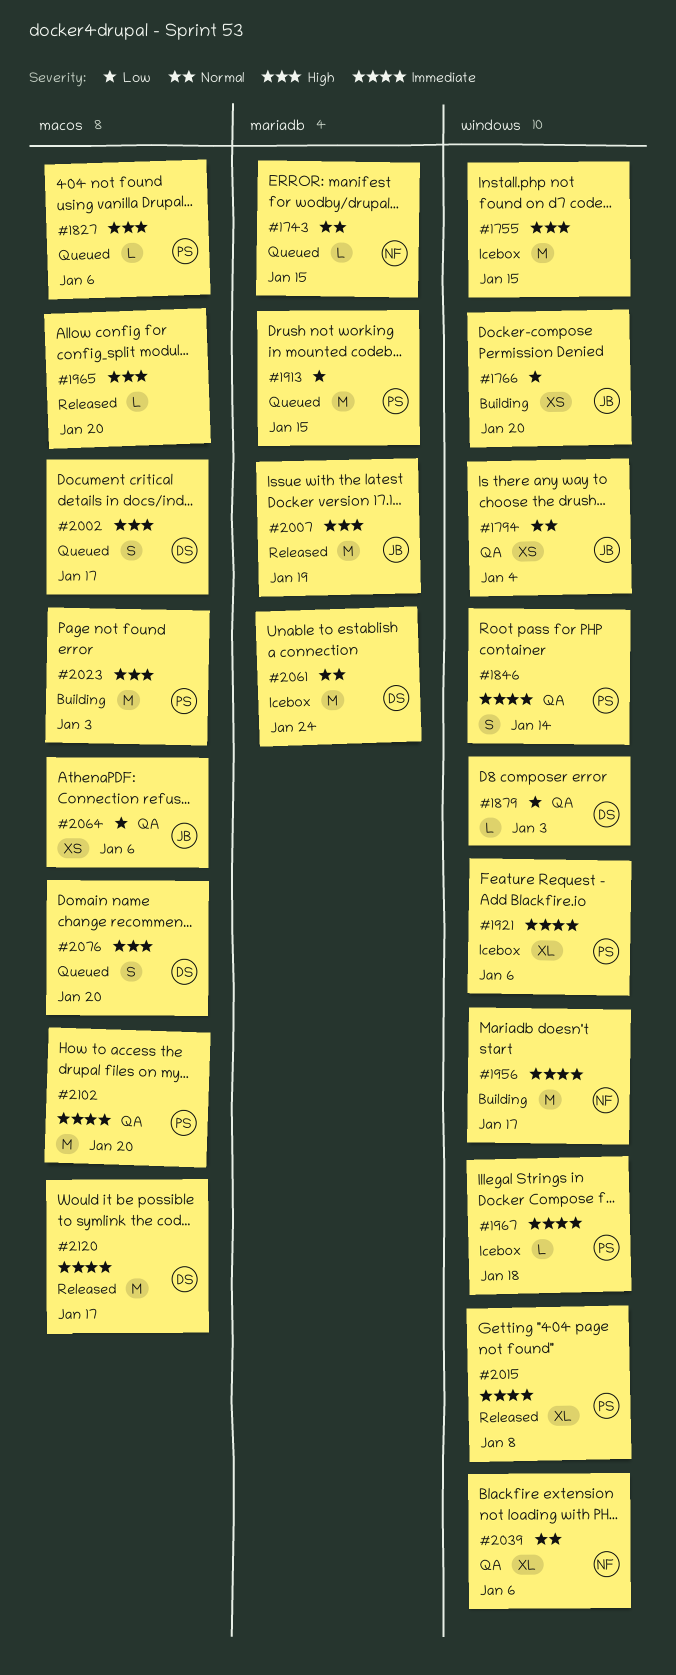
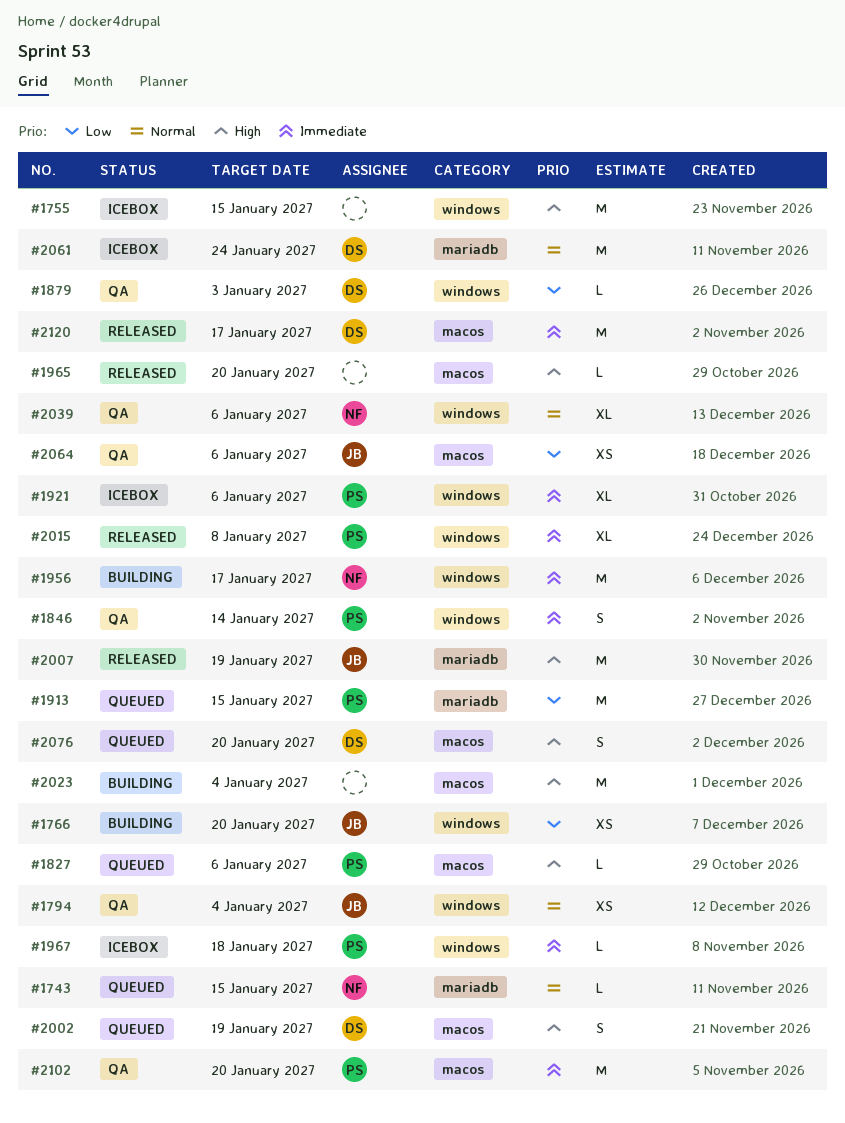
#2002, due: Jan 17 -> Jan 19
#2023, owner: PS -> none
#2023, due: Jan 3 -> Jan 4

